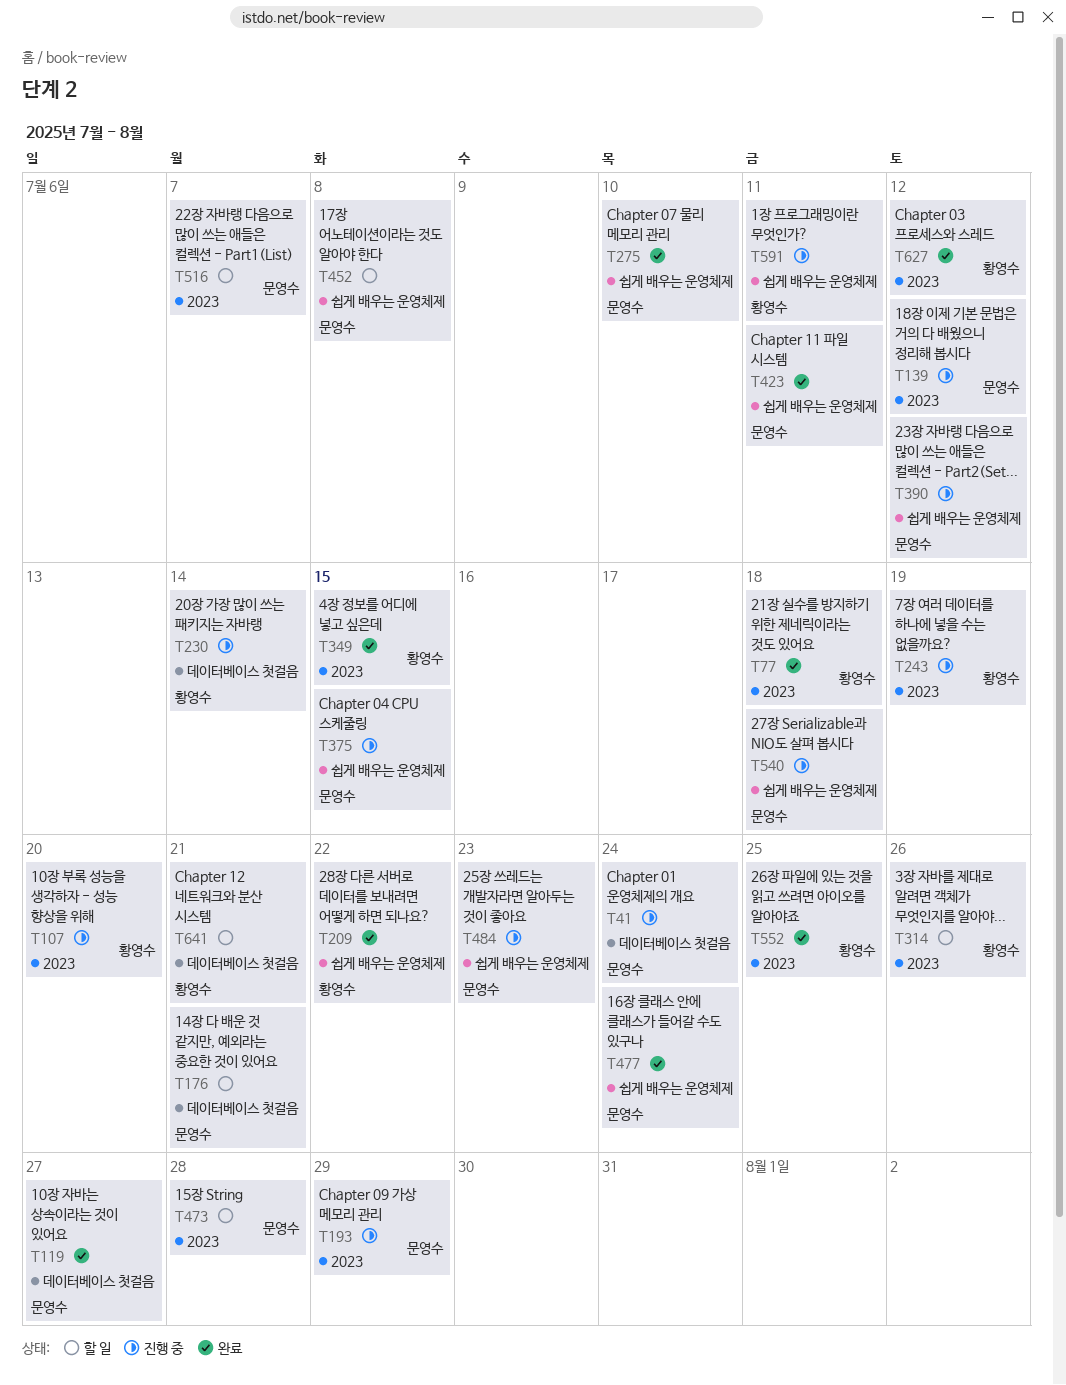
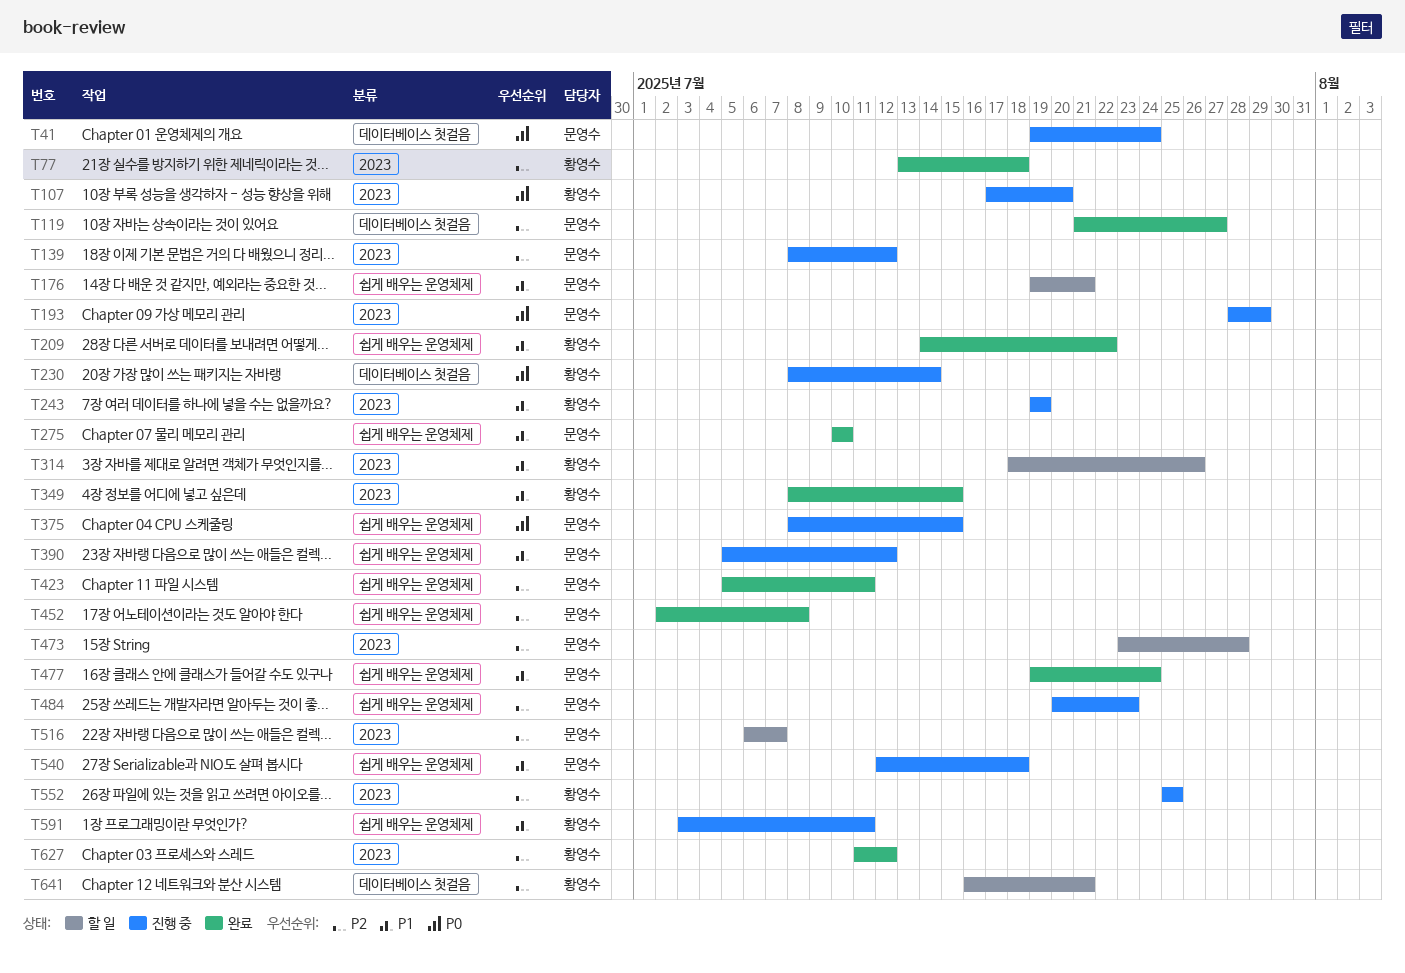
T176, label: 데이터베이스 첫걸음 -> 쉽게 배우는 운영체제
T452, status: 할 일 -> 완료
T552, status: 완료 -> 진행 중

